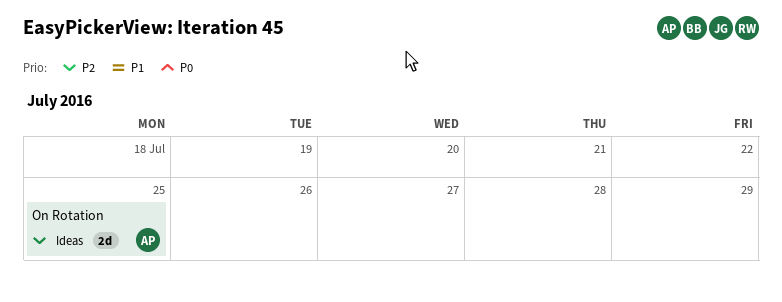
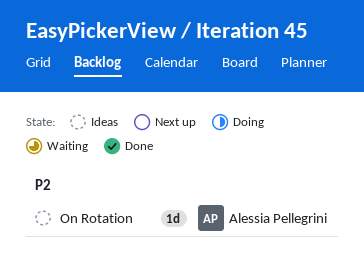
On Rotation, estimate: 2d -> 1d

